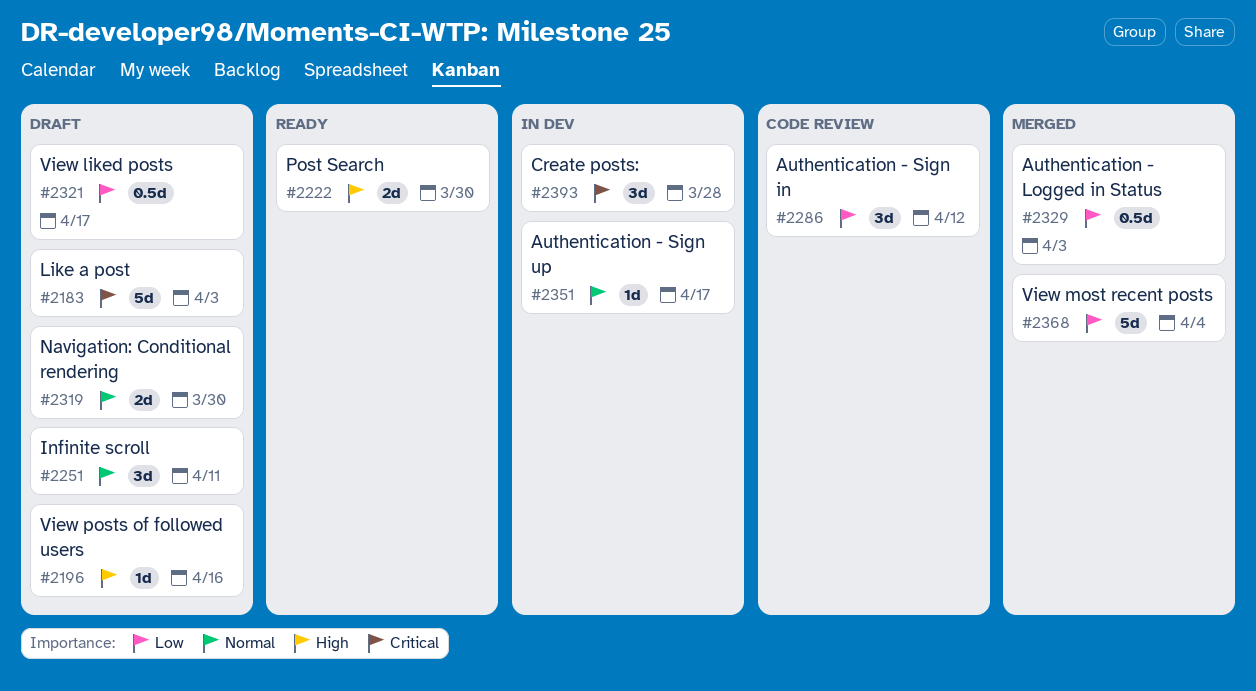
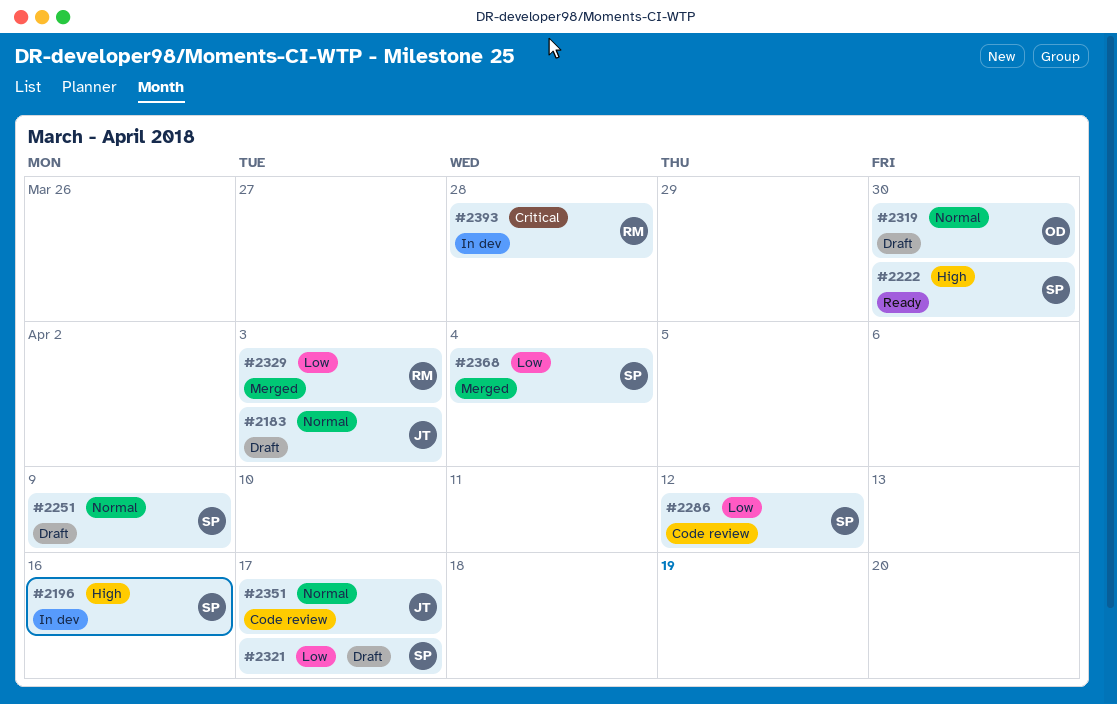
#2183, priority: Critical -> Normal
#2196, status: Draft -> In dev
#2251, due: Apr 11 -> Apr 9
#2351, status: In dev -> Code review

